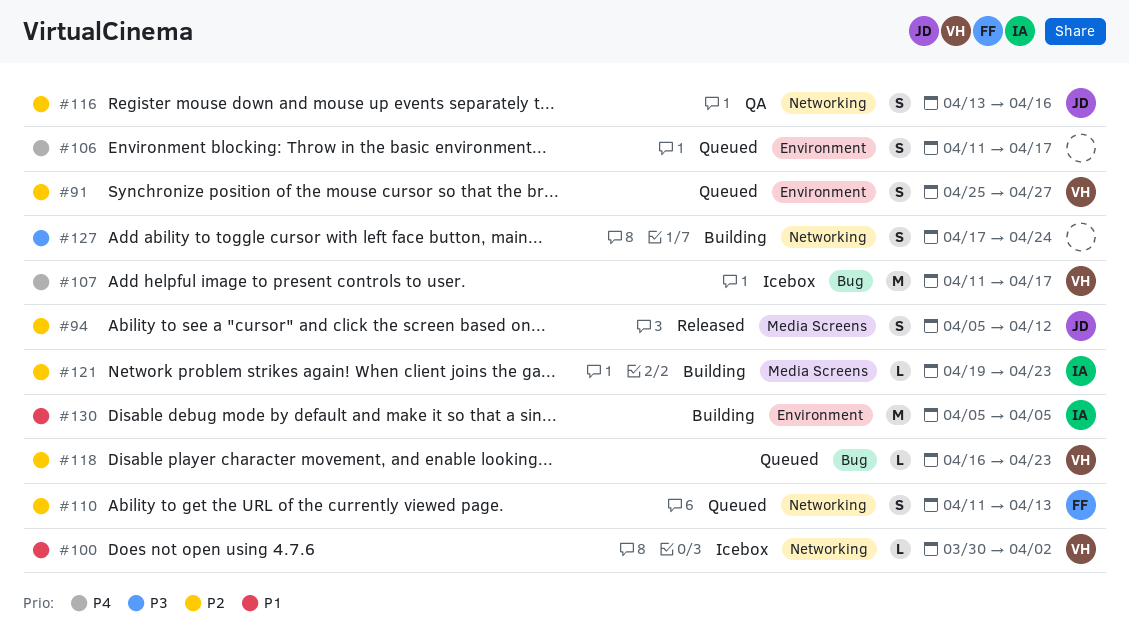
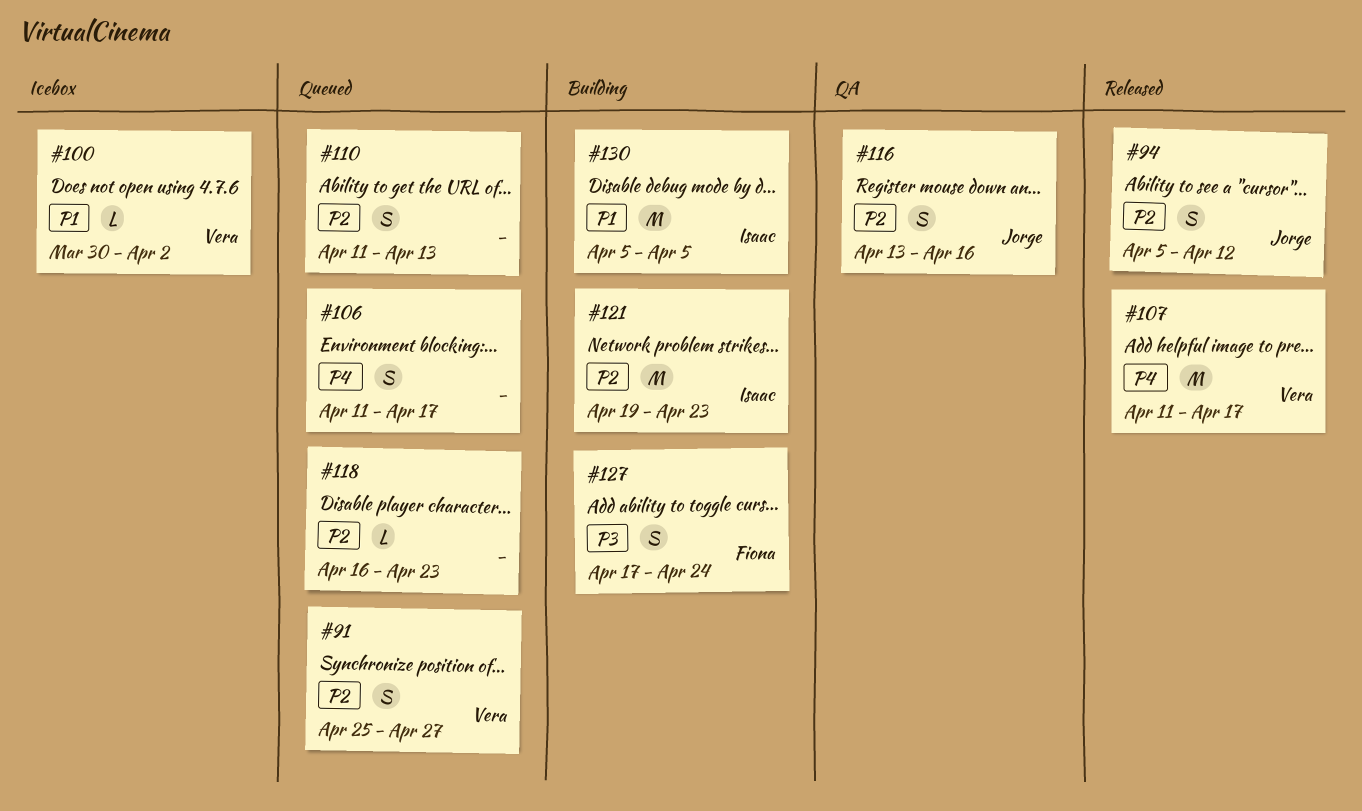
#107, status: Icebox -> Released
#110, owner: Fiona -> none
#118, owner: Vera -> none
#121, estimate: L -> M
#127, owner: none -> Fiona

